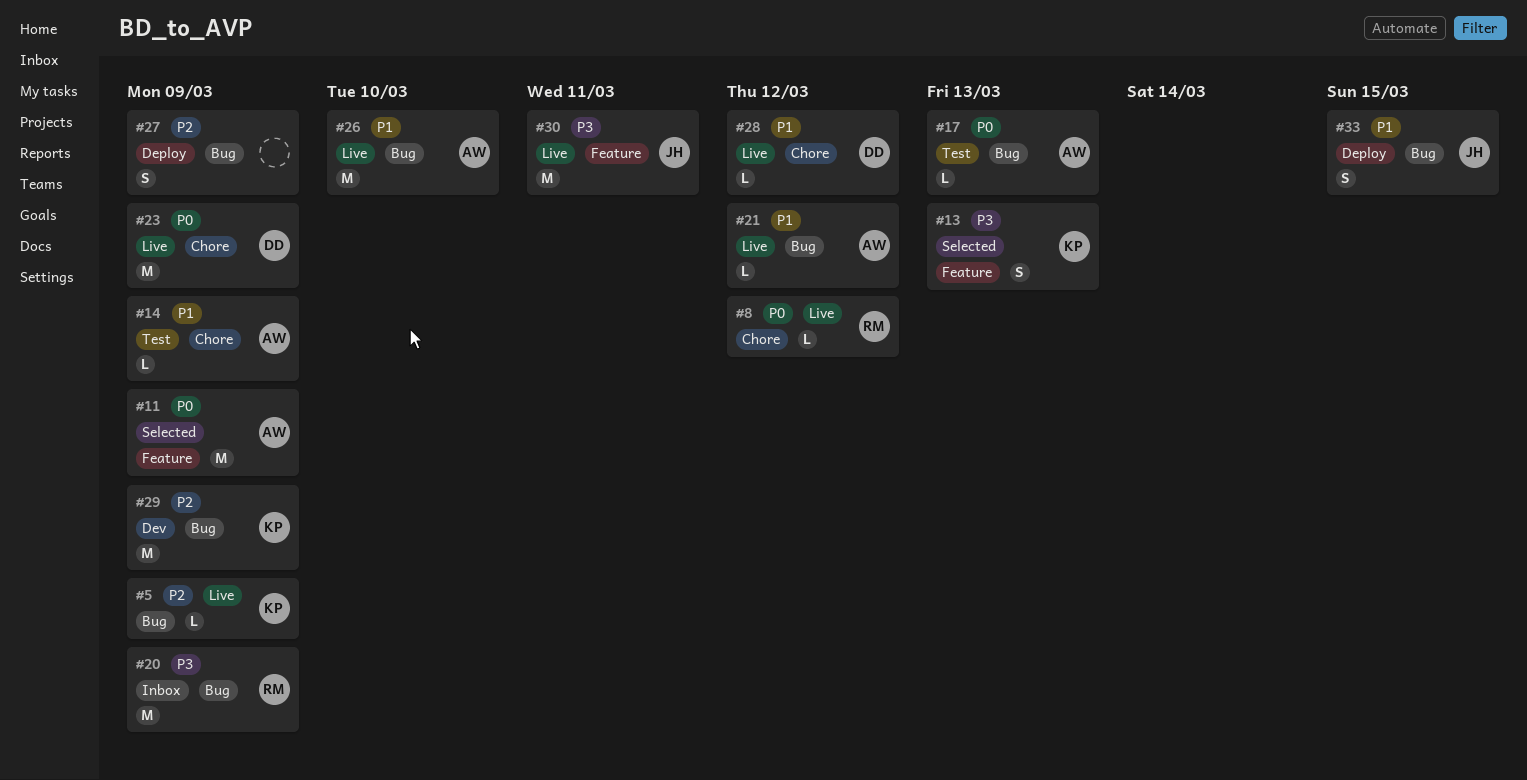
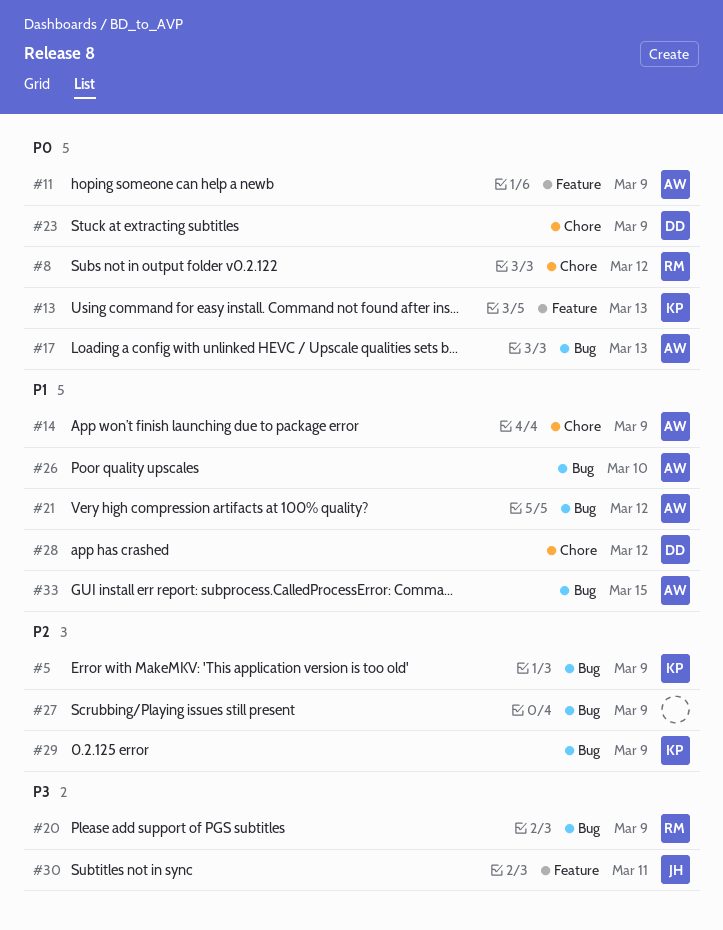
#13, priority: P3 -> P0
#33, owner: JH -> AW

